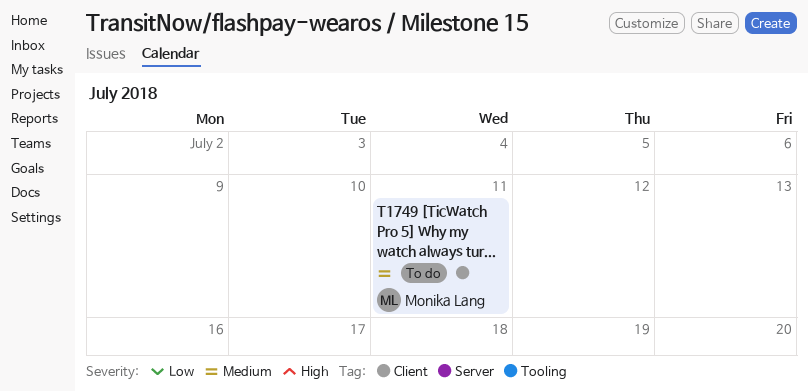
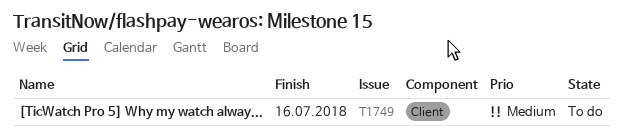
T1749, due: Jul 11 -> Jul 16

